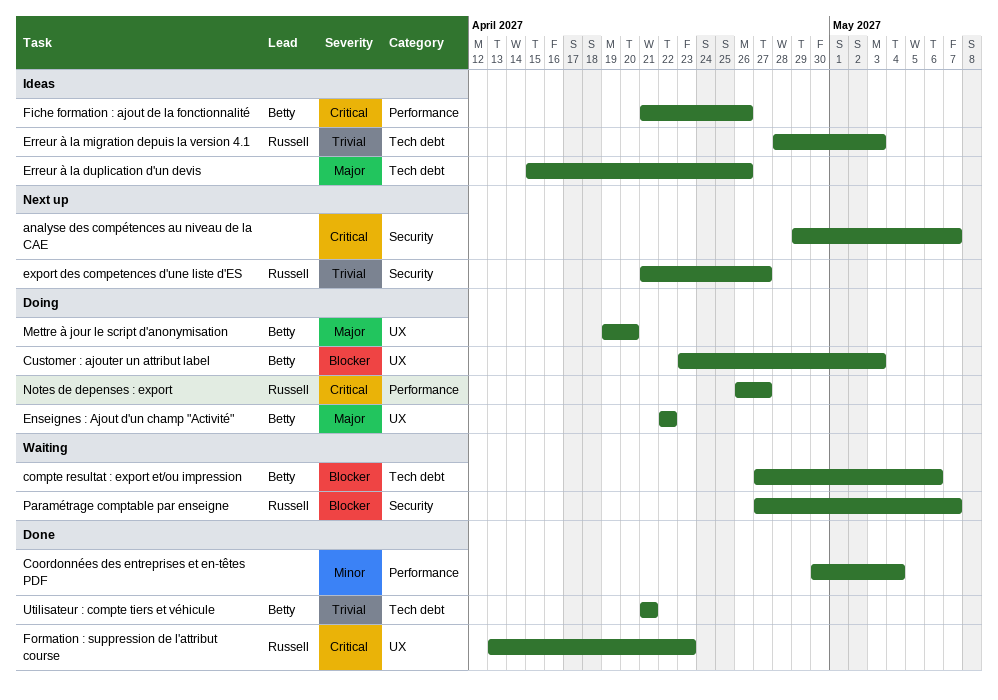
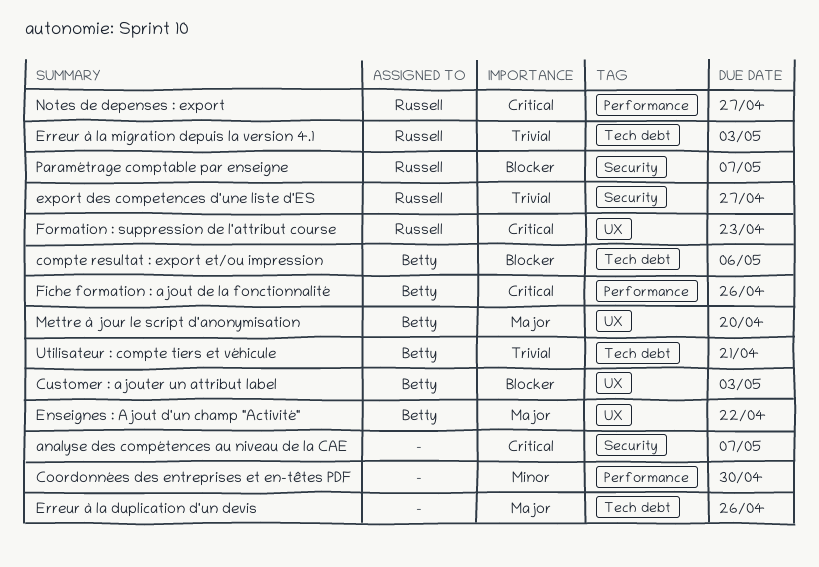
Coordonnées des entreprises et en-têtes PDF, due: May 4 -> Apr 30

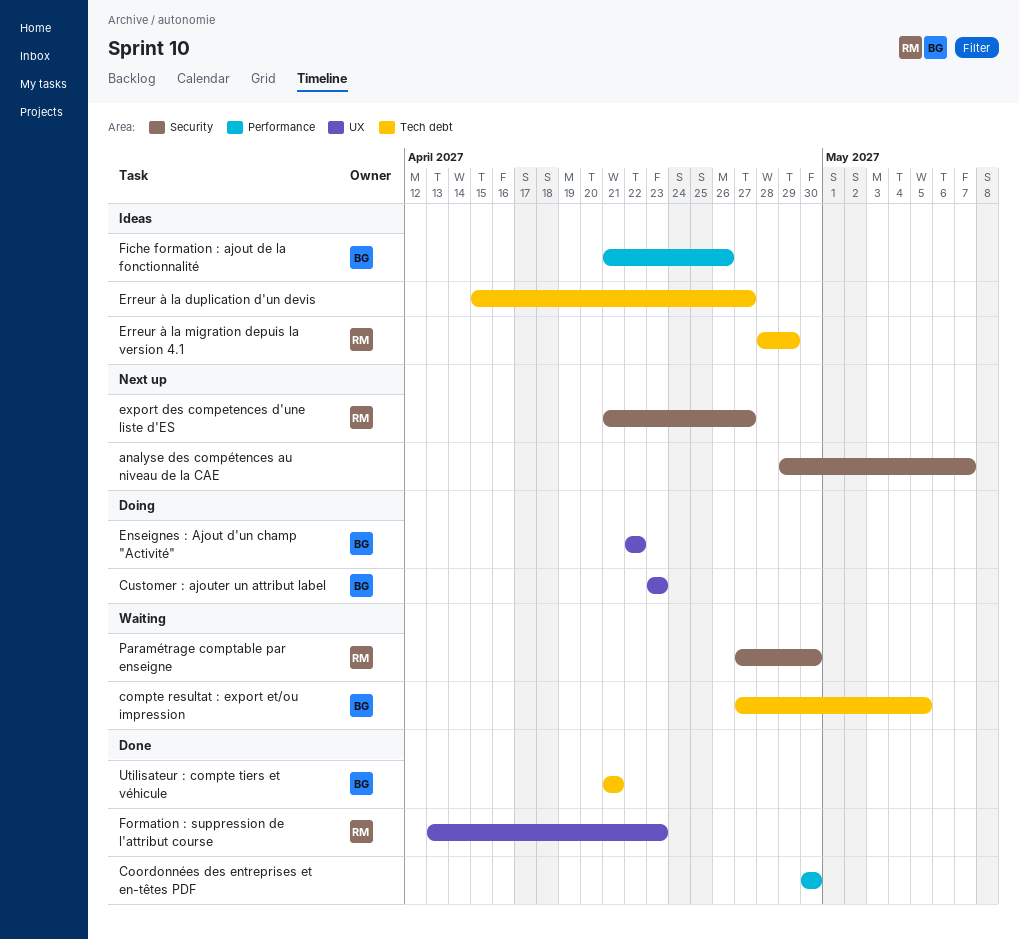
compte resultat : export et/ou impression, due: May 6 -> May 5
Customer : ajouter un attribut label, due: May 3 -> Apr 23
Erreur à la duplication d'un devis, due: Apr 26 -> Apr 27
Erreur à la migration depuis la version 4.1, due: May 3 -> Apr 29
Mettre à jour le script d'anonymisation: present -> none
Notes de depenses : export: present -> none
Paramétrage comptable par enseigne, due: May 7 -> Apr 30

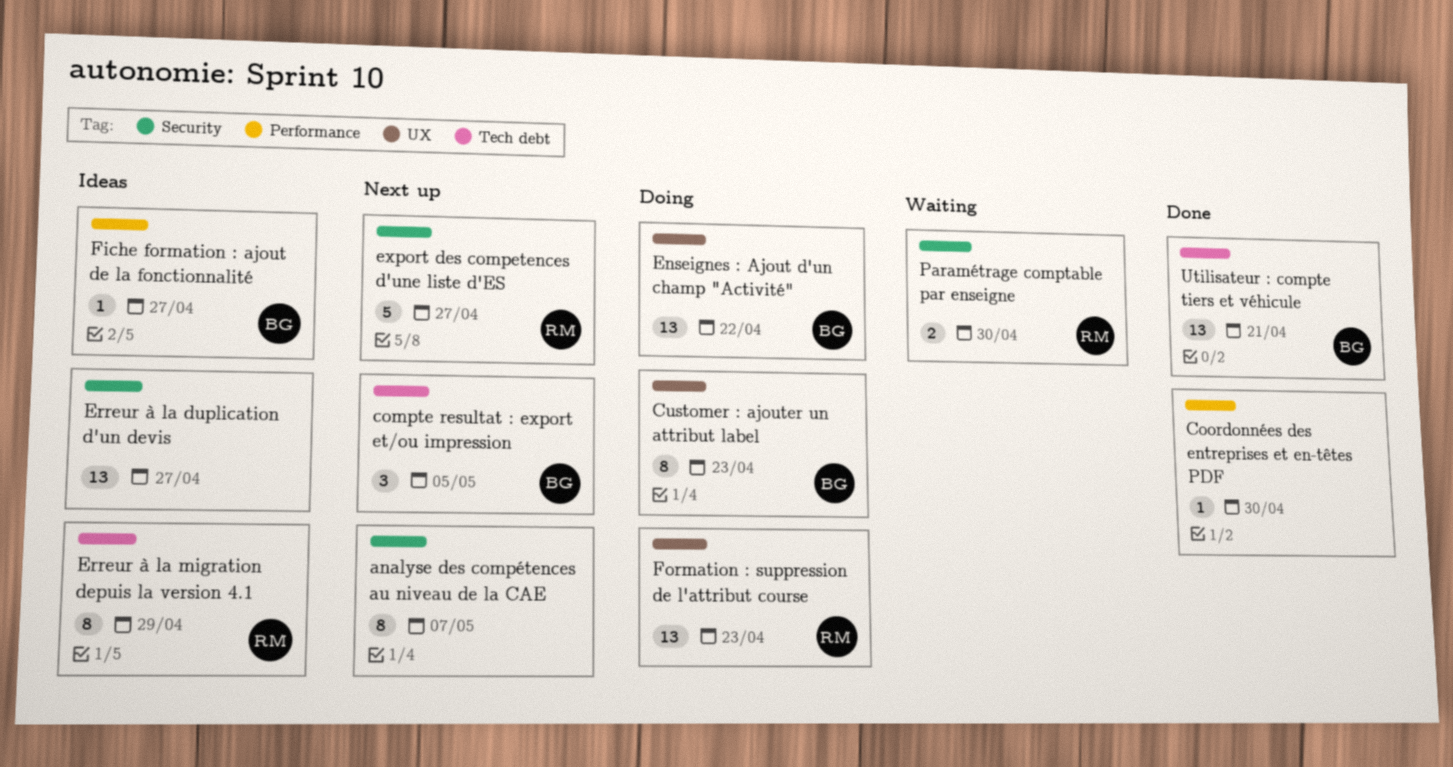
compte resultat : export et/ou impression, status: Waiting -> Next up
Erreur à la duplication d'un devis, label: Tech debt -> Security
Fiche formation : ajout de la fonctionnalité, due: Apr 26 -> Apr 27
Formation : suppression de l'attribut course, status: Done -> Doing

